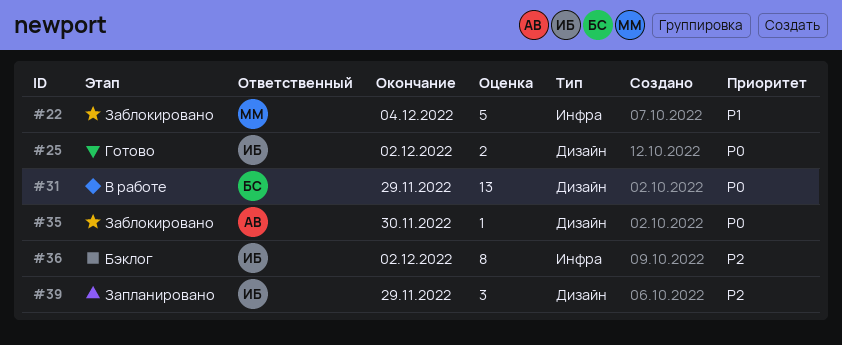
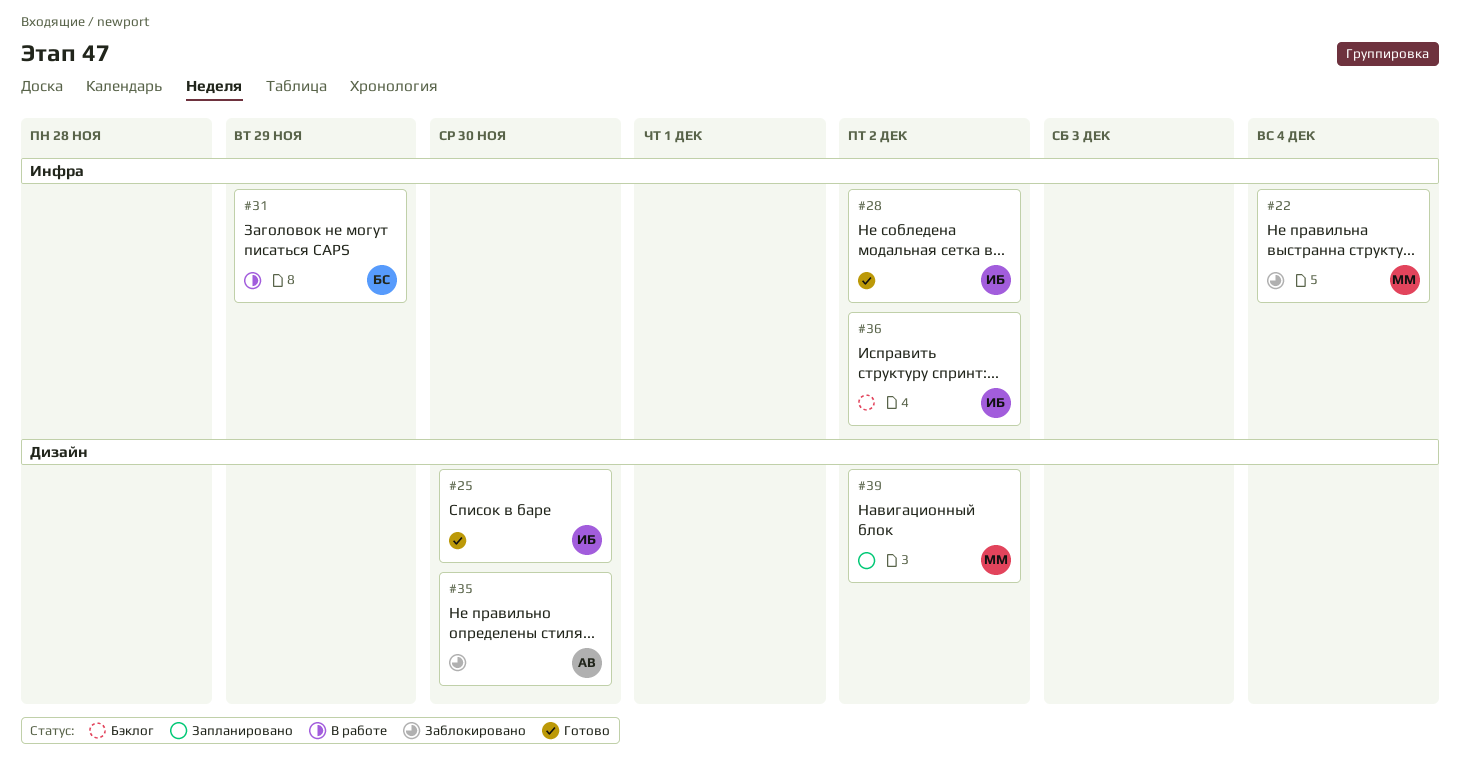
#25, due: Dec 2 -> Nov 30
#28: none -> present
#31, label: Дизайн -> Инфра
#39, owner: ИБ -> ММ
#39, due: Nov 29 -> Dec 2

